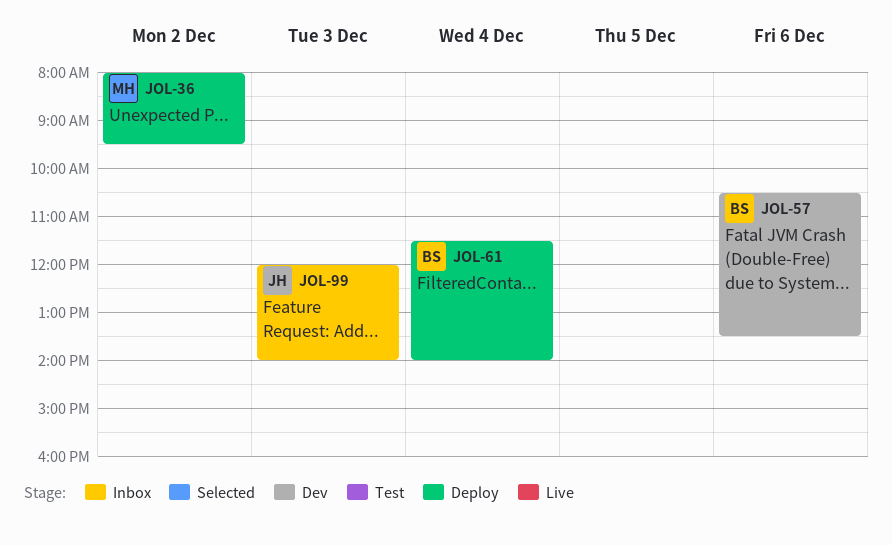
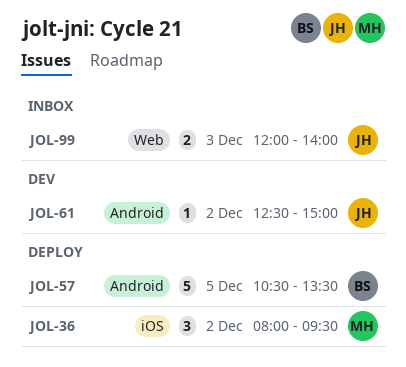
JOL-57, status: Dev -> Deploy
JOL-57, day: Dec 6 -> Dec 5
JOL-61, status: Deploy -> Dev
JOL-61, owner: BS -> JH
JOL-61, day: Dec 4 -> Dec 2
JOL-61, begins: 11:30 -> 12:30
JOL-61, ends: 14:00 -> 15:00

